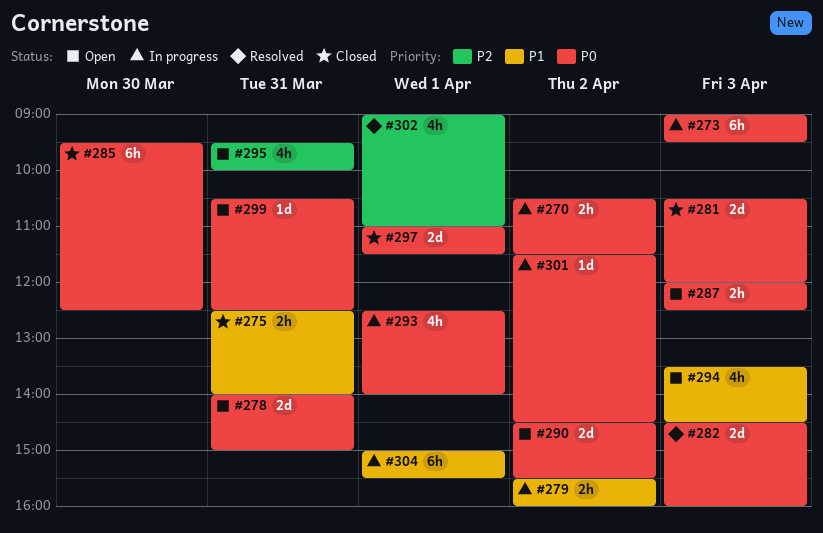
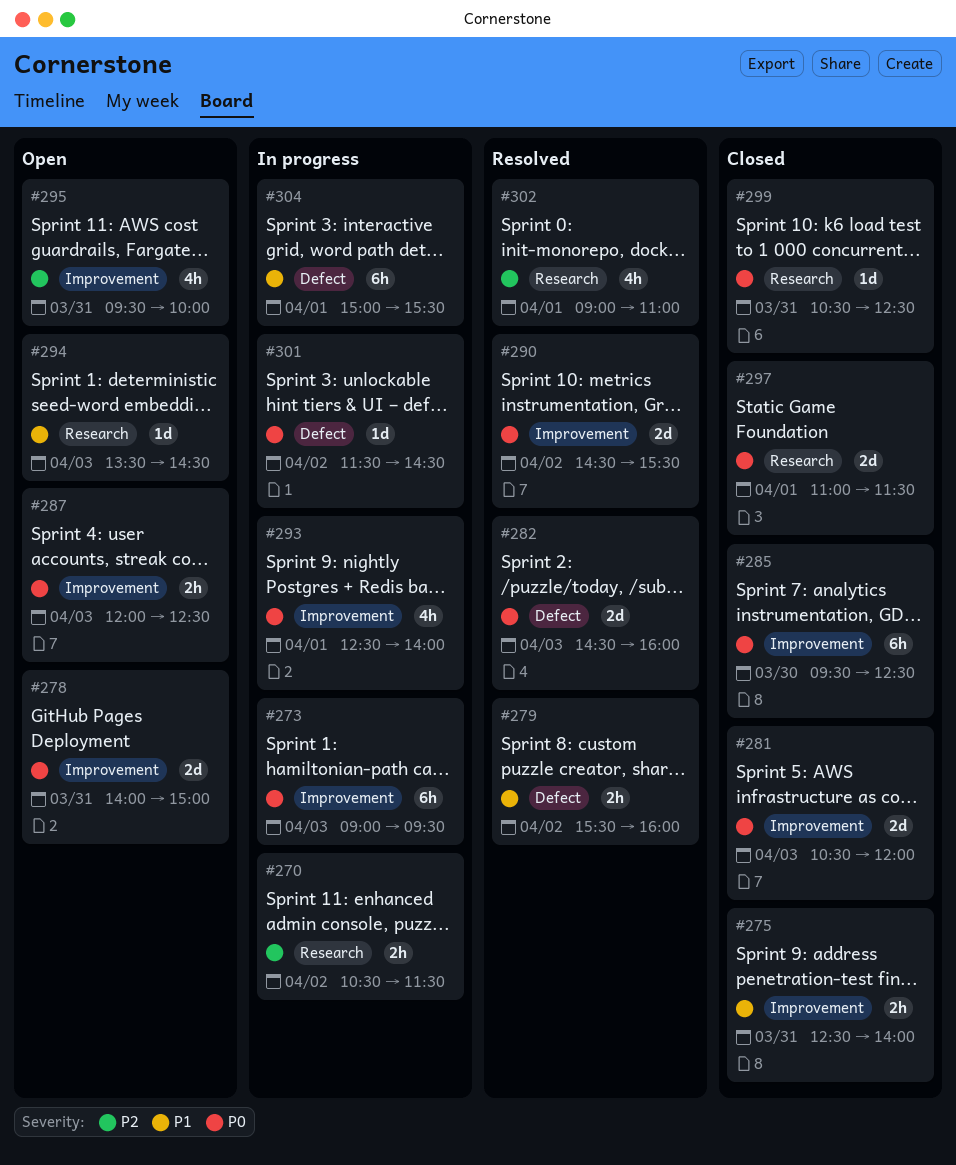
#270, priority: P0 -> P2
#279, status: In progress -> Resolved
#290, status: Open -> Resolved
#294, estimate: 4h -> 1d
#299, status: Open -> Closed

